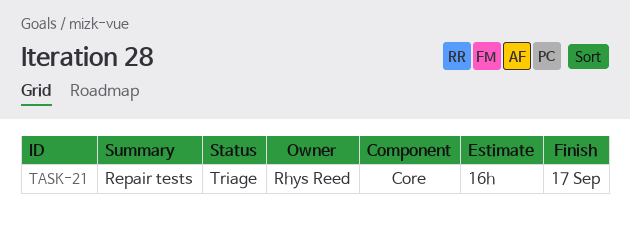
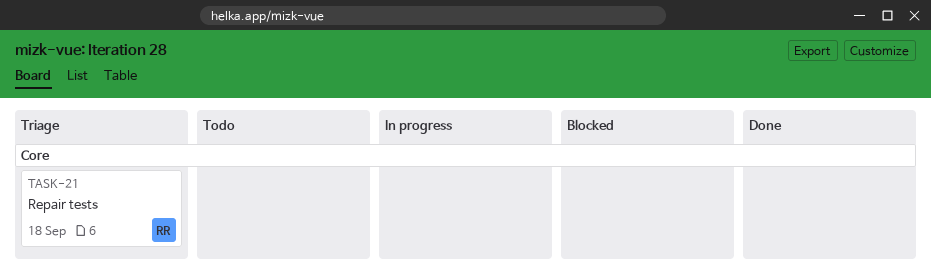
TASK-21, due: Sep 17 -> Sep 18

